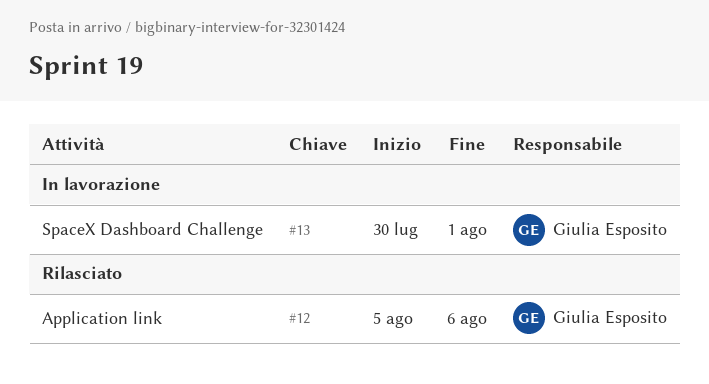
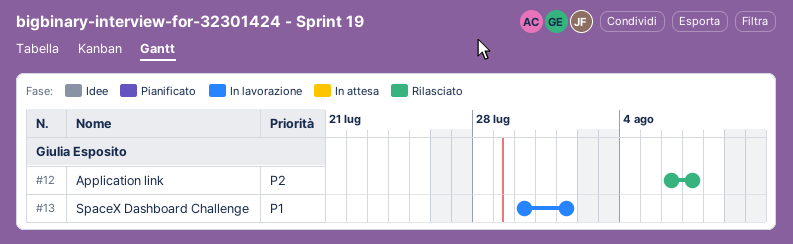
#12, start: Aug 5 -> Aug 6
#12, due: Aug 6 -> Aug 7

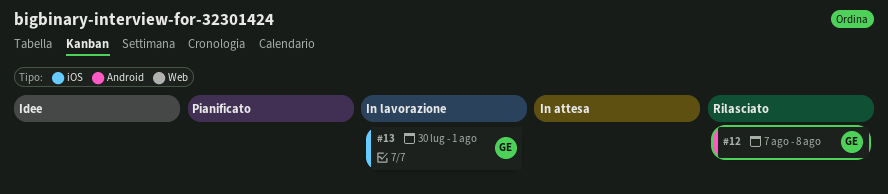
#12, start: Aug 6 -> Aug 7
#12, due: Aug 7 -> Aug 8

